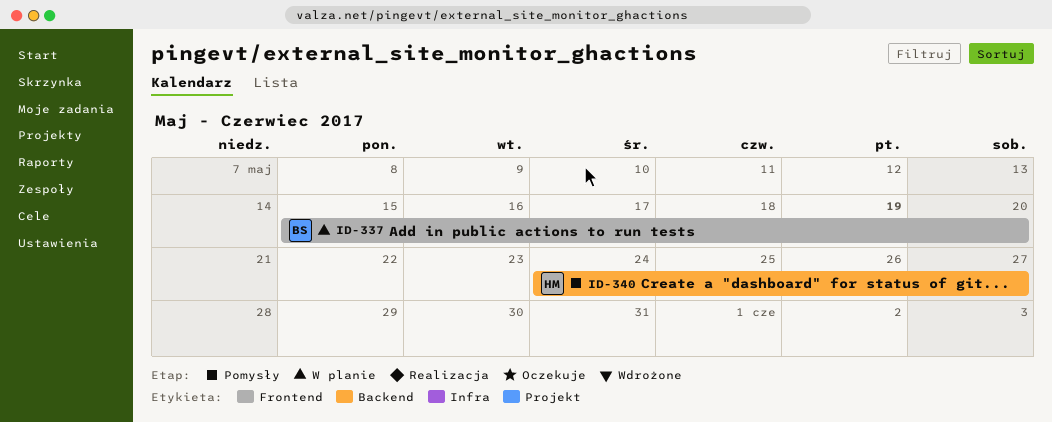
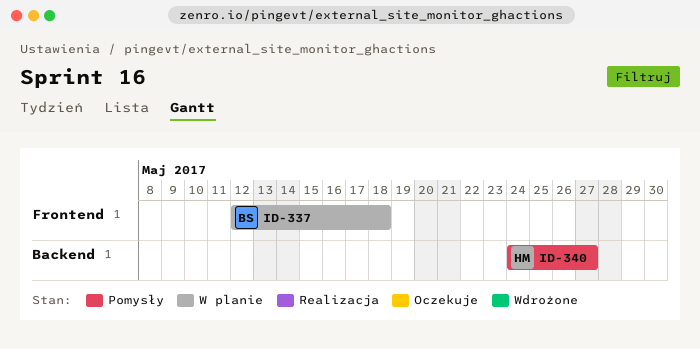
ID-337, start: May 15 -> May 12
ID-337, due: May 20 -> May 18

